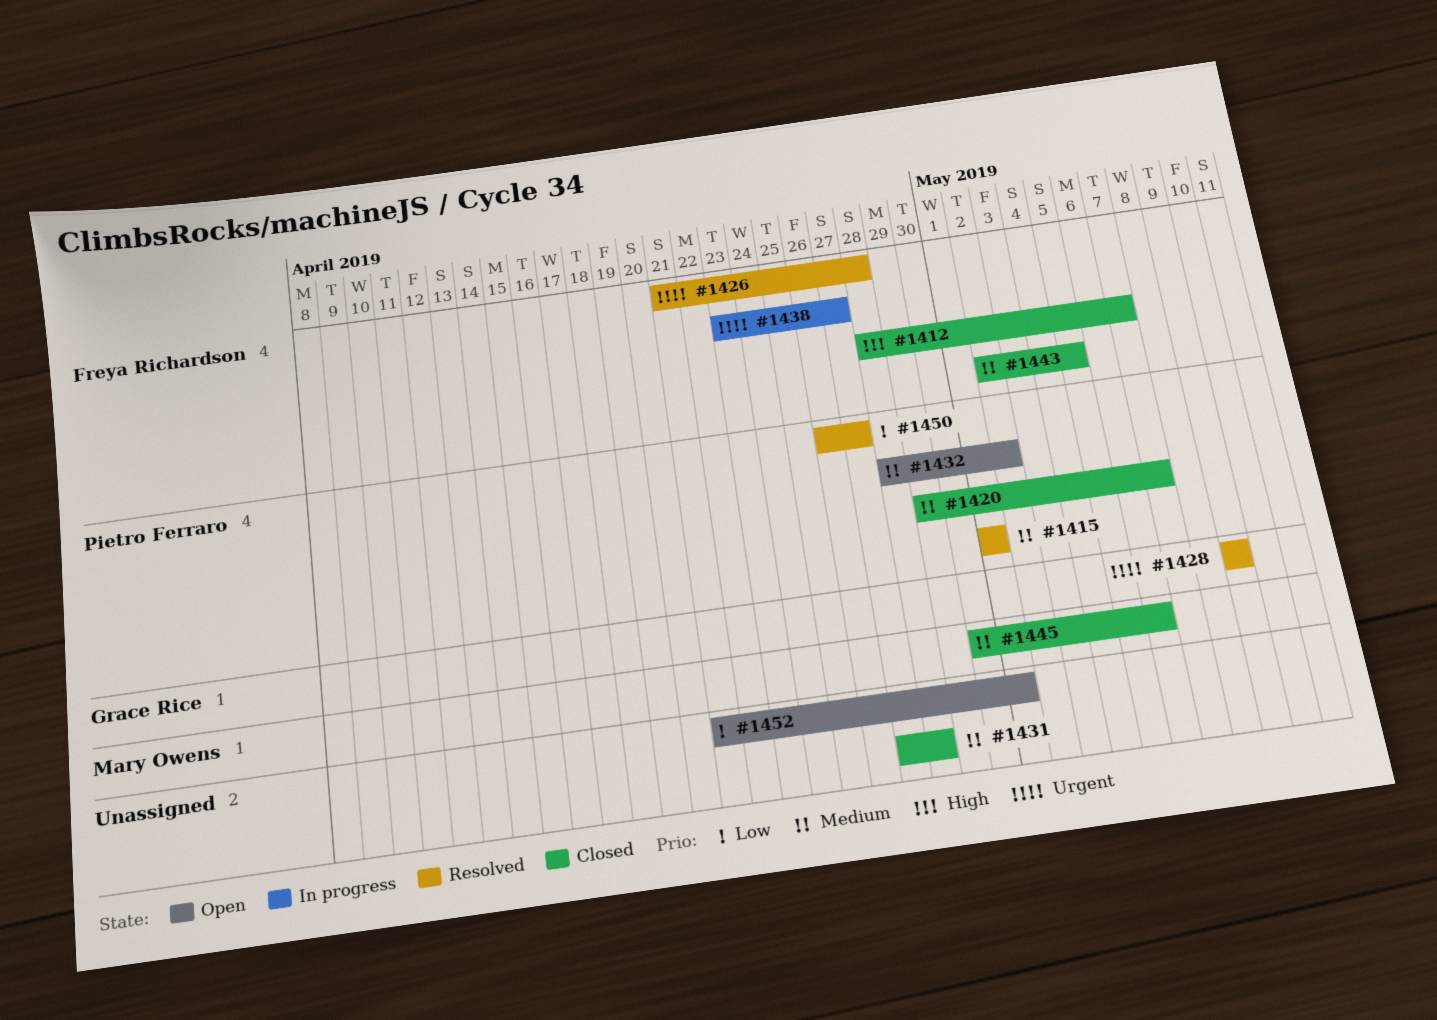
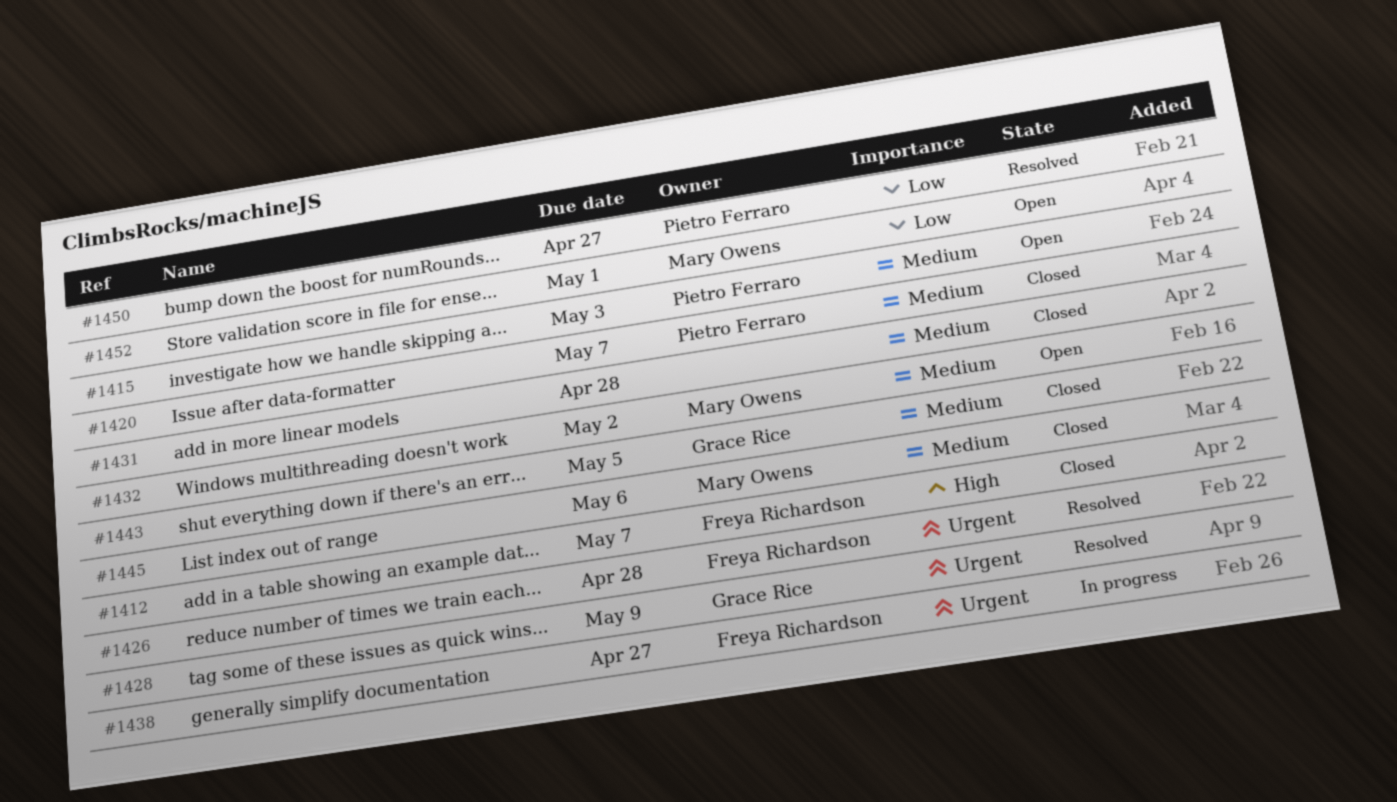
#1415, status: Resolved -> Open
#1415, due: May 1 -> May 3
#1432, owner: Pietro Ferraro -> Mary Owens
#1443, owner: Freya Richardson -> Grace Rice
#1452, owner: none -> Mary Owens

